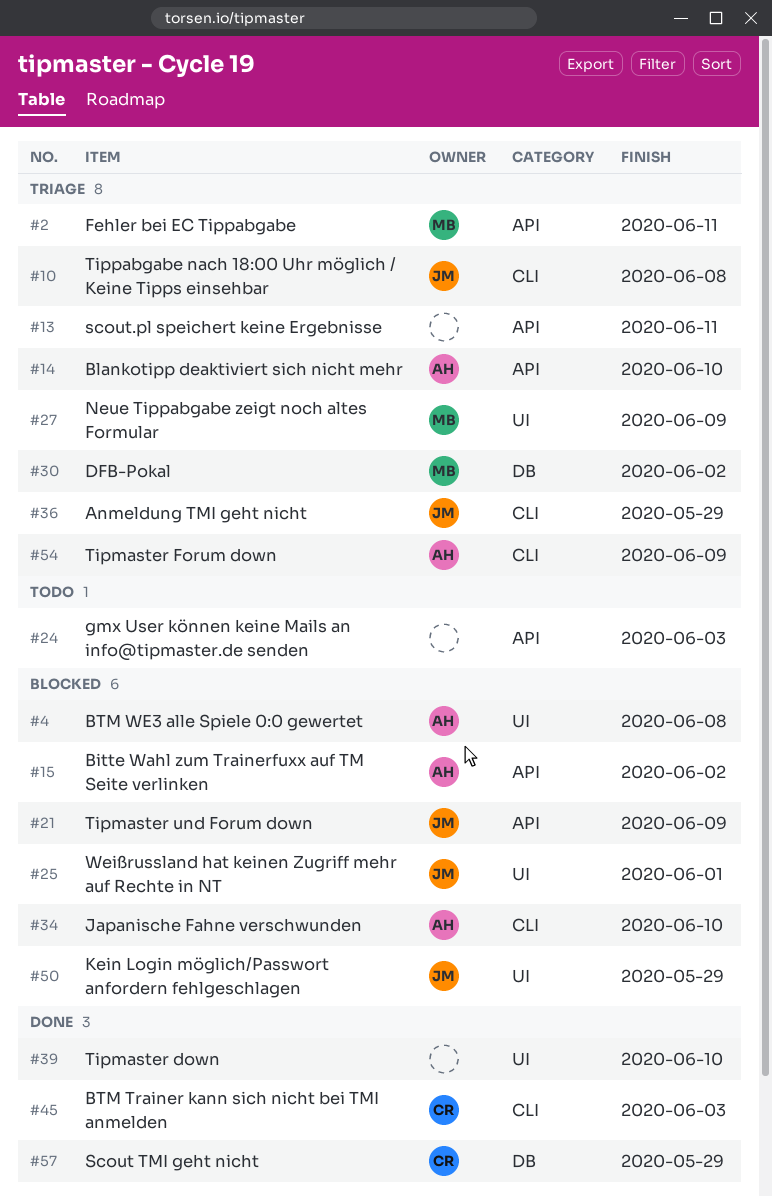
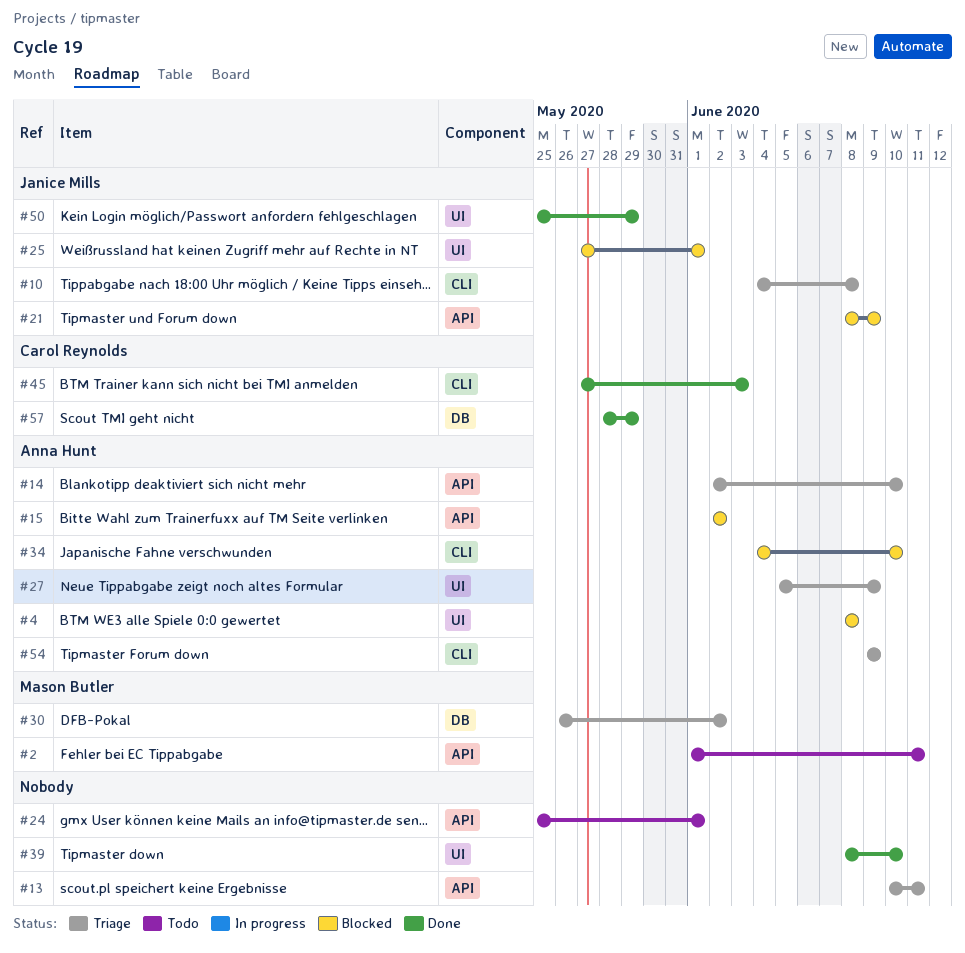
#2, status: Triage -> Todo
#24, due: Jun 3 -> Jun 1
#27, owner: Mason Butler -> Anna Hunt
#36: present -> none
#50, status: Blocked -> Done

